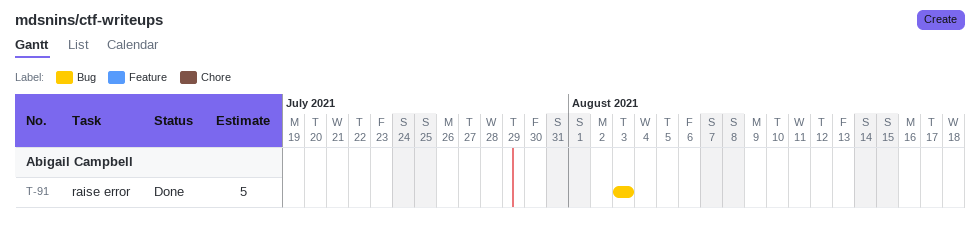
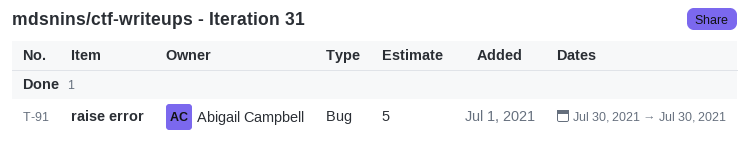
T-91, start: Aug 3 -> Jul 30
T-91, due: Aug 3 -> Jul 30

